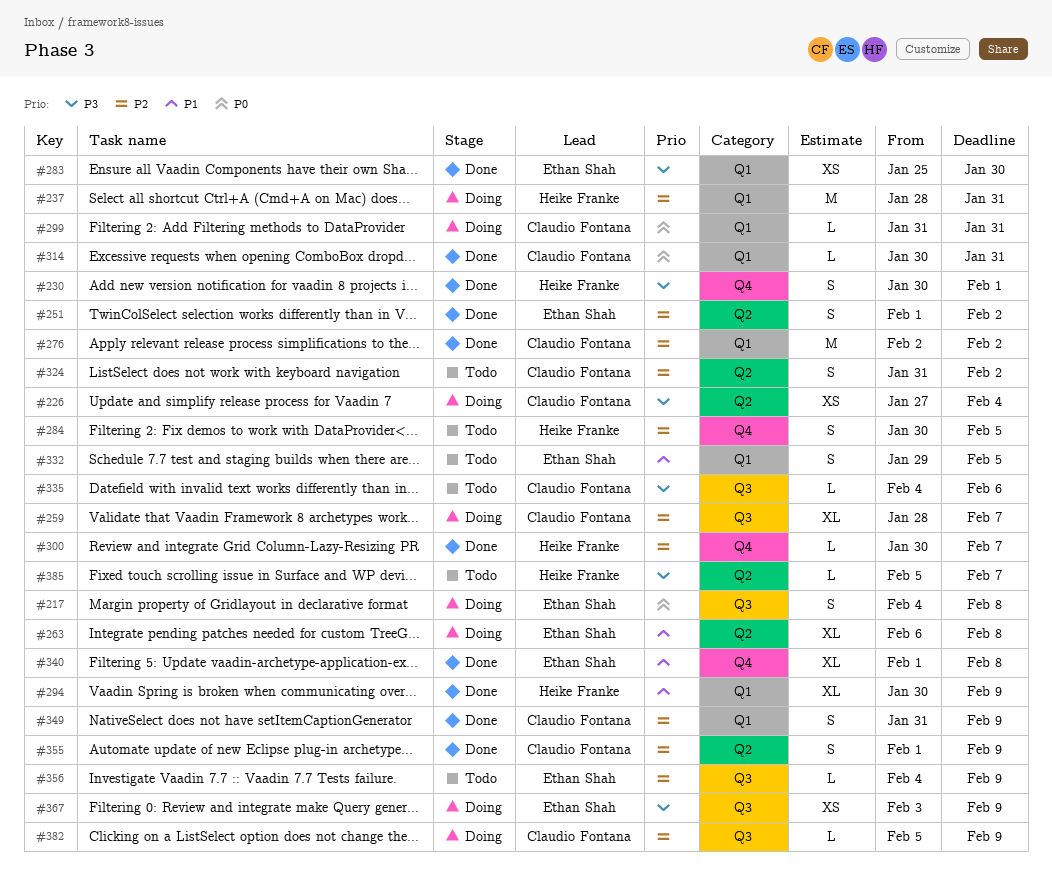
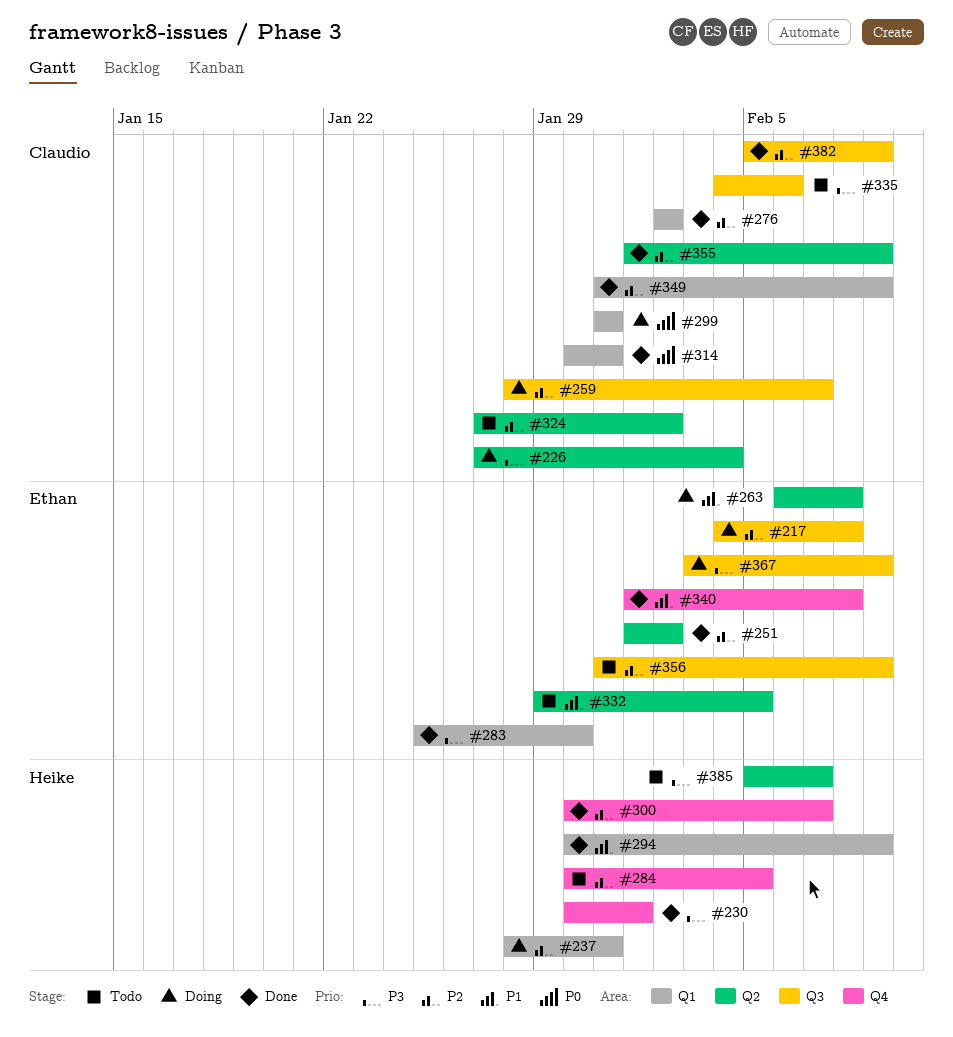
#217, priority: P0 -> P2
#324, start: Jan 31 -> Jan 27
#332, label: Q1 -> Q2
#356, start: Feb 4 -> Jan 31
#382, status: Doing -> Done

